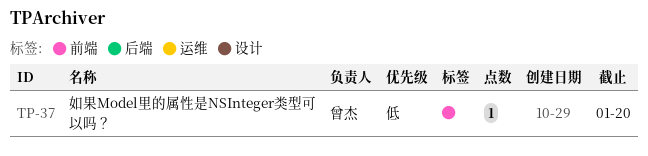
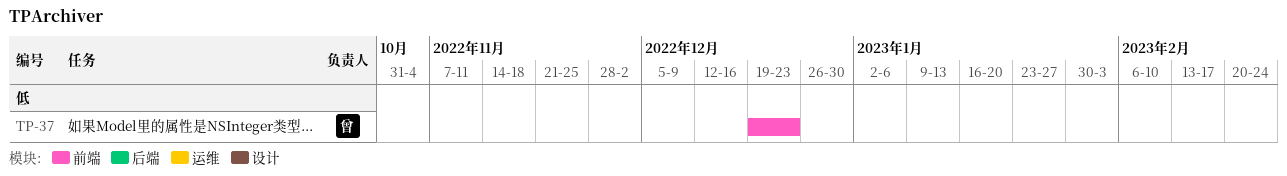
TP-37, due: Jan 20 -> Dec 23

